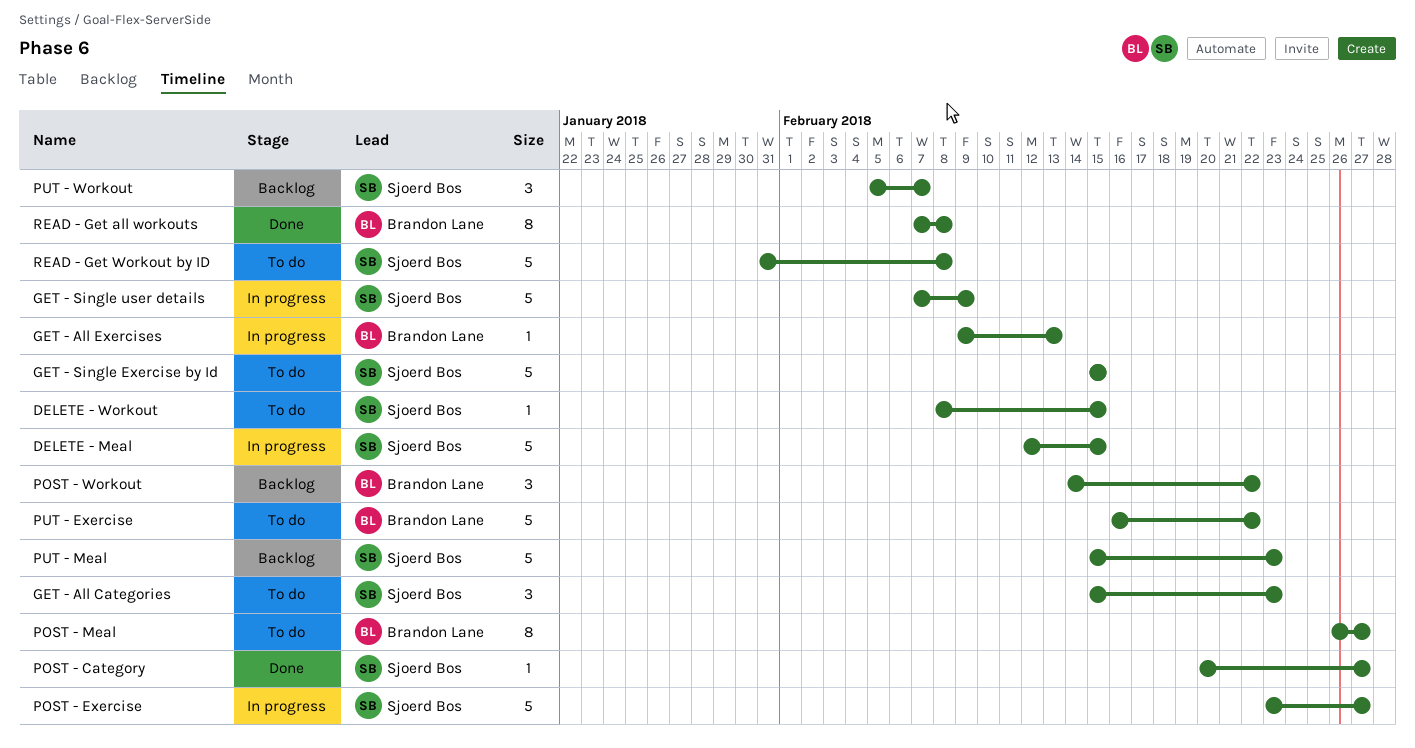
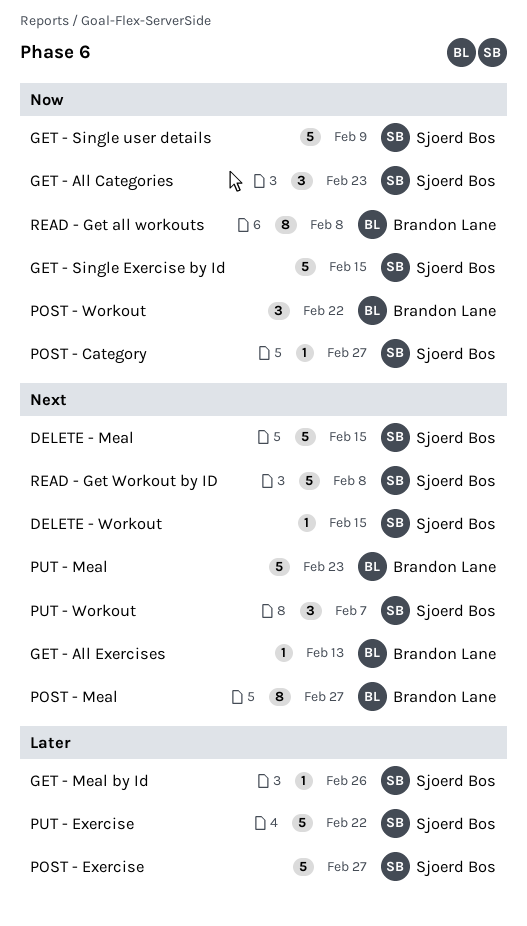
GET - Meal by Id: none -> present
PUT - Exercise, owner: Brandon Lane -> Sjoerd Bos
PUT - Meal, owner: Sjoerd Bos -> Brandon Lane

